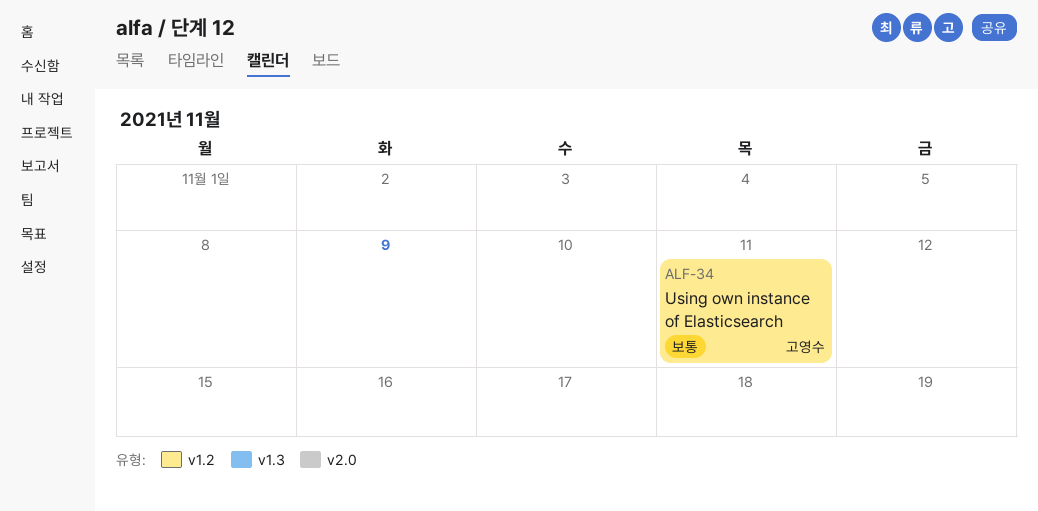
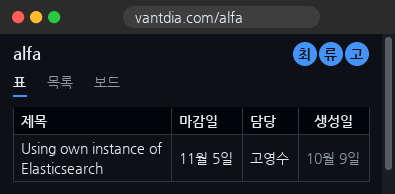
Using own instance of Elasticsearch, due: Nov 11 -> Nov 5

